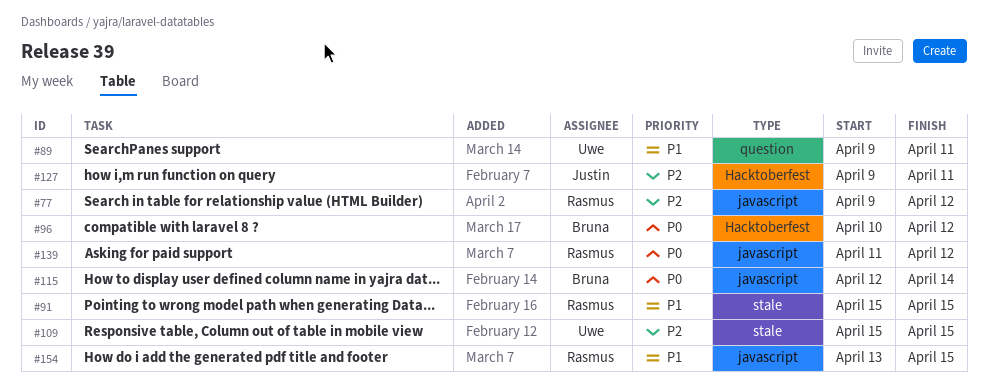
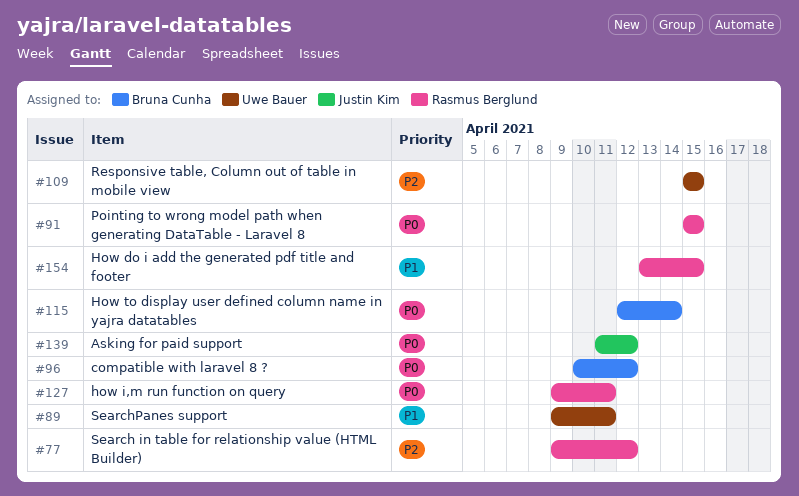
#91, priority: P1 -> P0
#127, owner: Justin Kim -> Rasmus Berglund
#127, priority: P2 -> P0
#139, owner: Rasmus Berglund -> Justin Kim

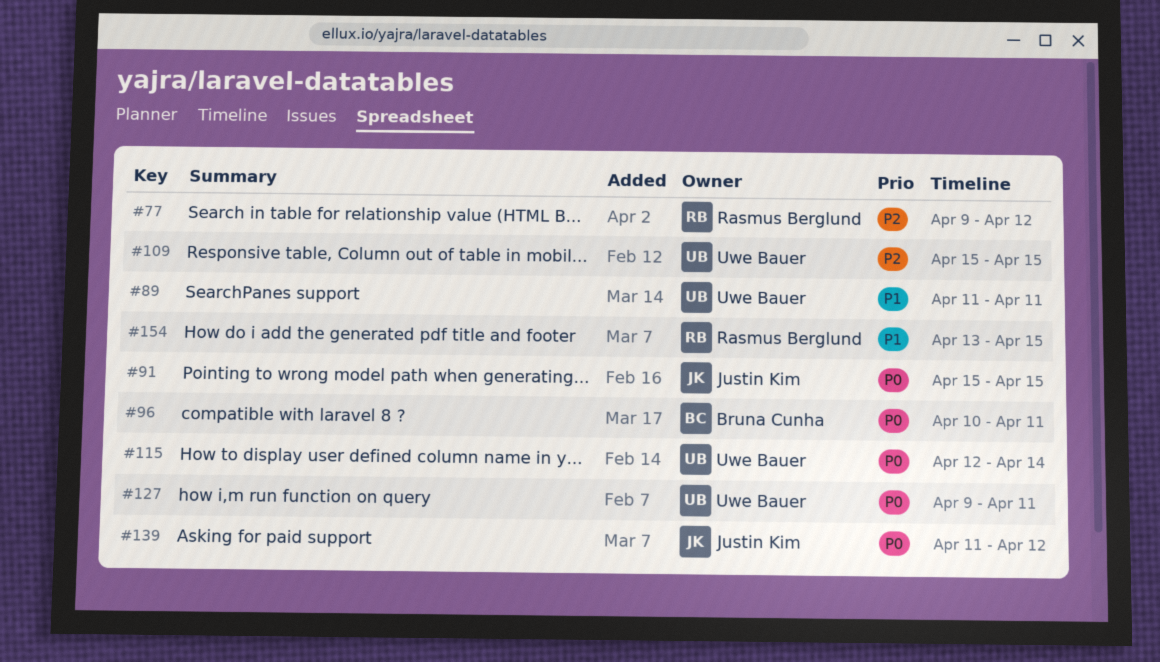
#89, start: Apr 9 -> Apr 11
#91, owner: Rasmus Berglund -> Justin Kim
#96, due: Apr 12 -> Apr 11
#115, owner: Bruna Cunha -> Uwe Bauer
#127, owner: Rasmus Berglund -> Uwe Bauer

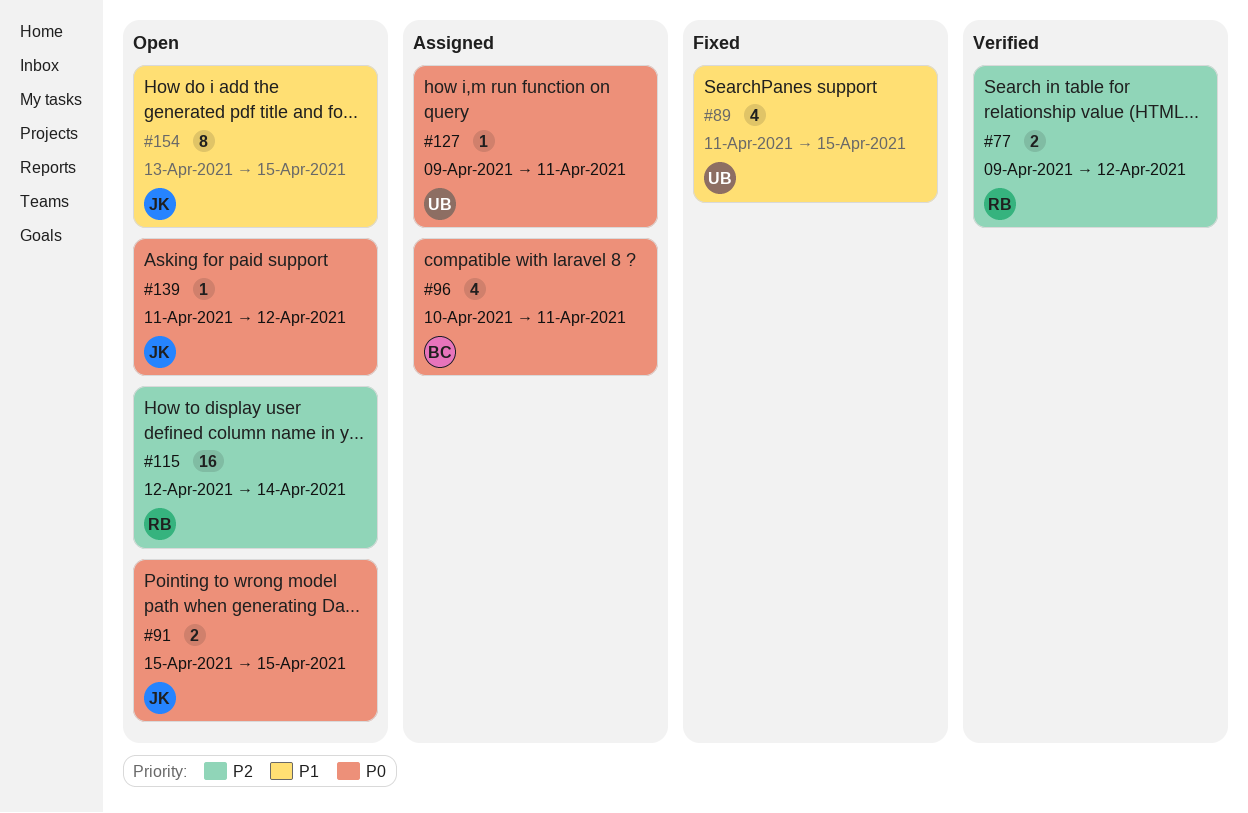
#89, due: Apr 11 -> Apr 15
#109: present -> none
#115, owner: Uwe Bauer -> Rasmus Berglund
#115, priority: P0 -> P2
#154, owner: Rasmus Berglund -> Justin Kim

